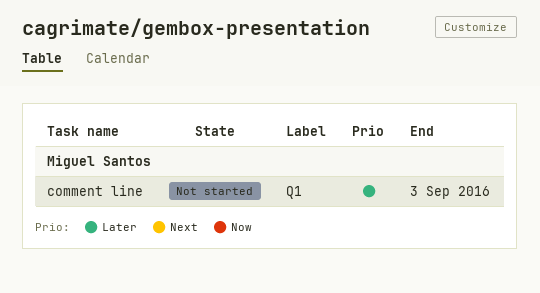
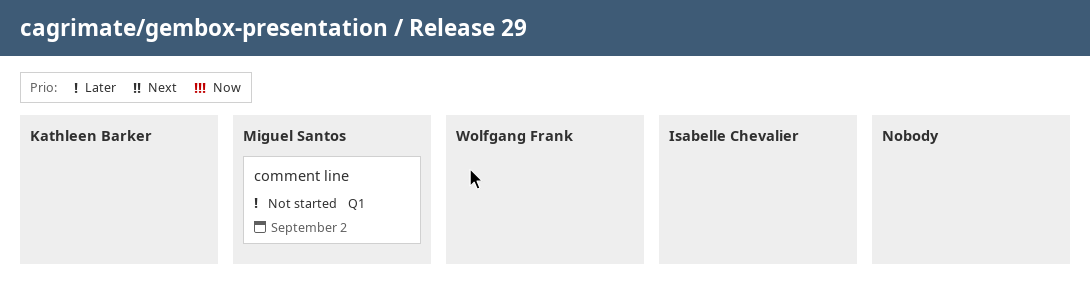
comment line, due: Sep 3 -> Sep 2

